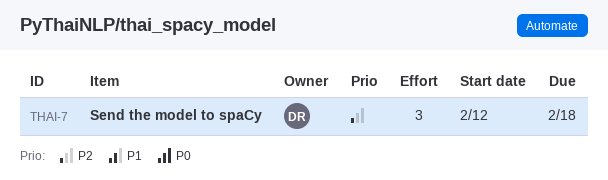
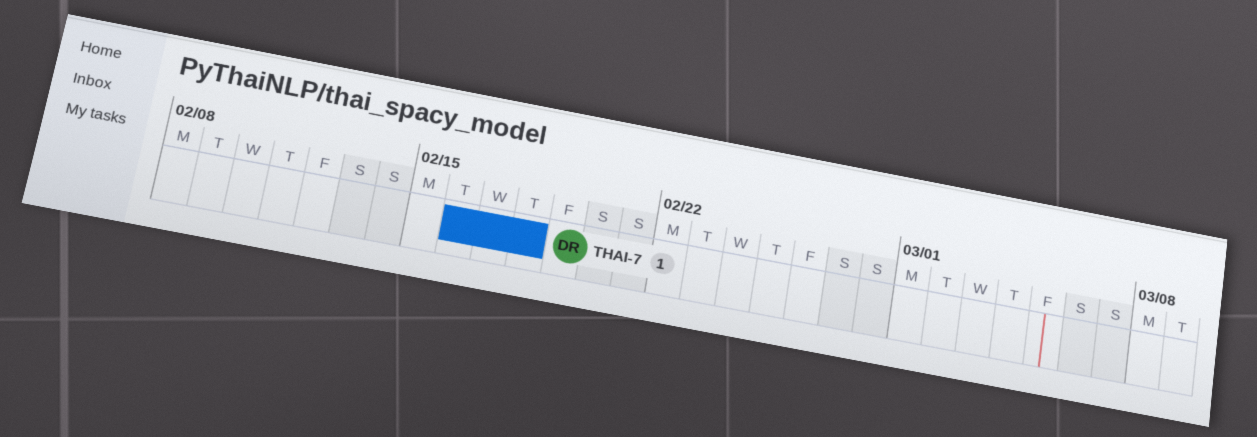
THAI-7, estimate: 3 -> 1
THAI-7, start: Feb 12 -> Feb 16

